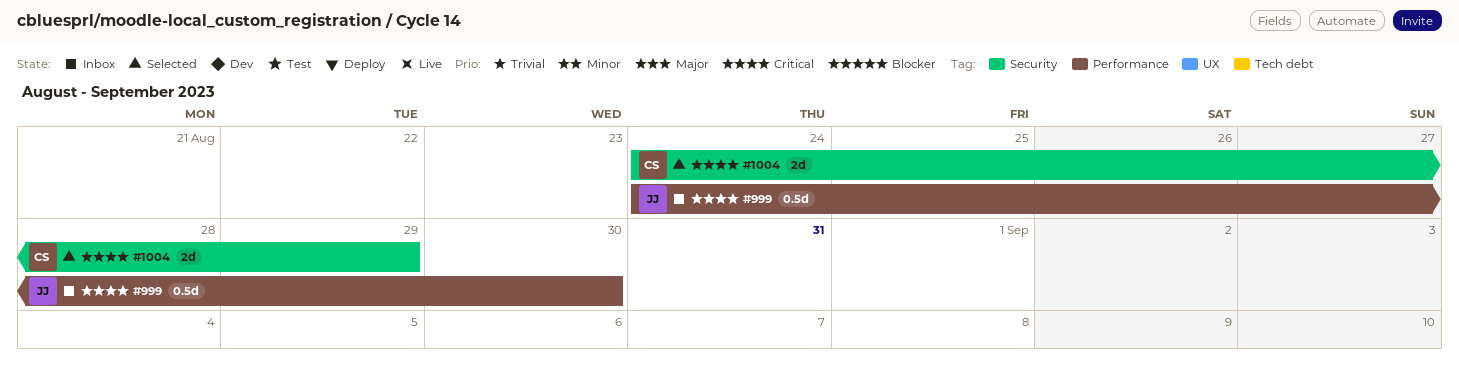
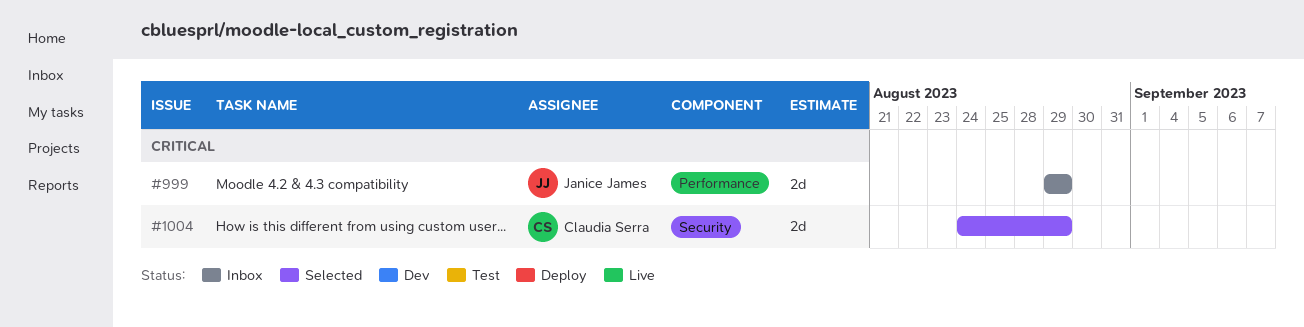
#999, estimate: 0.5d -> 2d
#999, start: Aug 24 -> Aug 29
#999, due: Aug 30 -> Aug 29

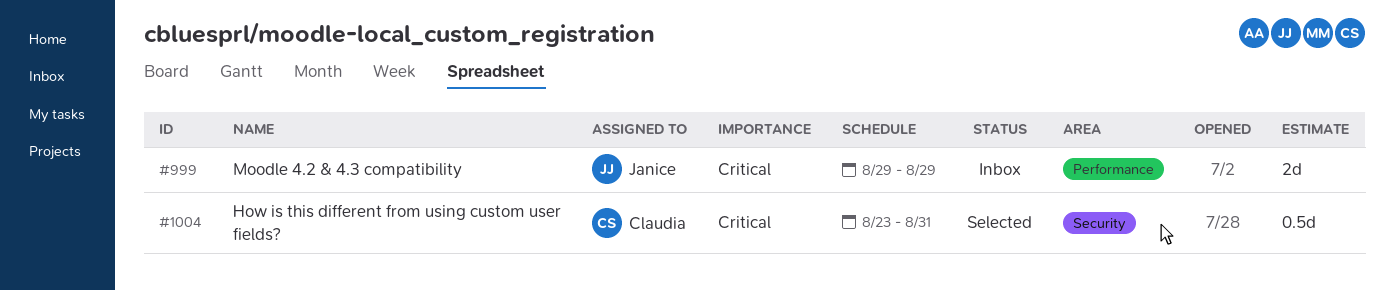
#1004, estimate: 2d -> 0.5d
#1004, start: Aug 24 -> Aug 23
#1004, due: Aug 29 -> Aug 31

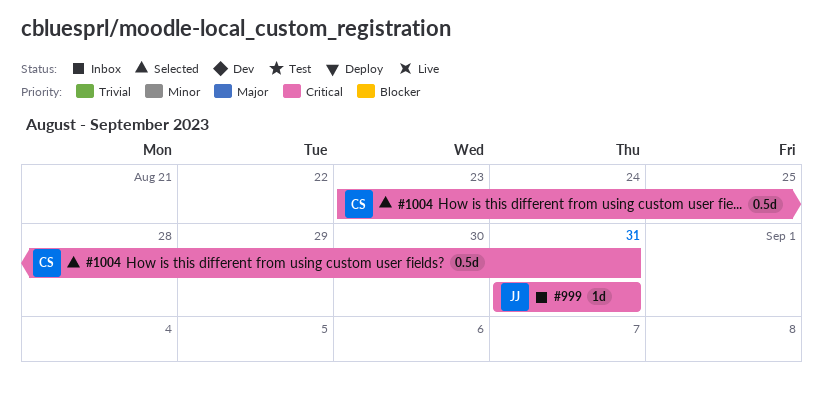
#999, estimate: 2d -> 1d
#999, start: Aug 29 -> Aug 31
#999, due: Aug 29 -> Aug 31

